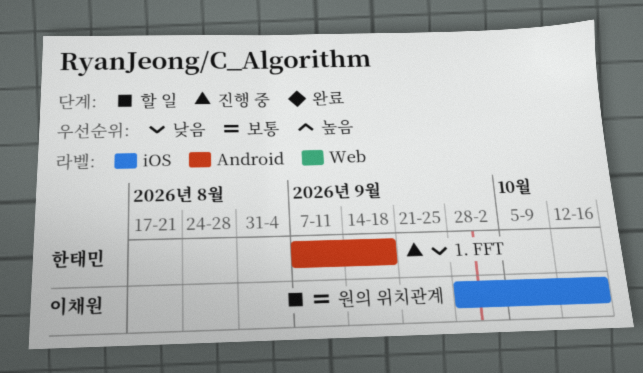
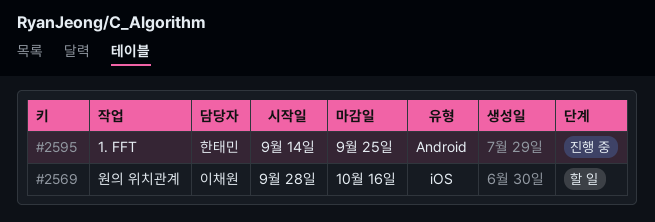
1. FFT, start: Sep 7 -> Sep 14
1. FFT, due: Sep 18 -> Sep 25

